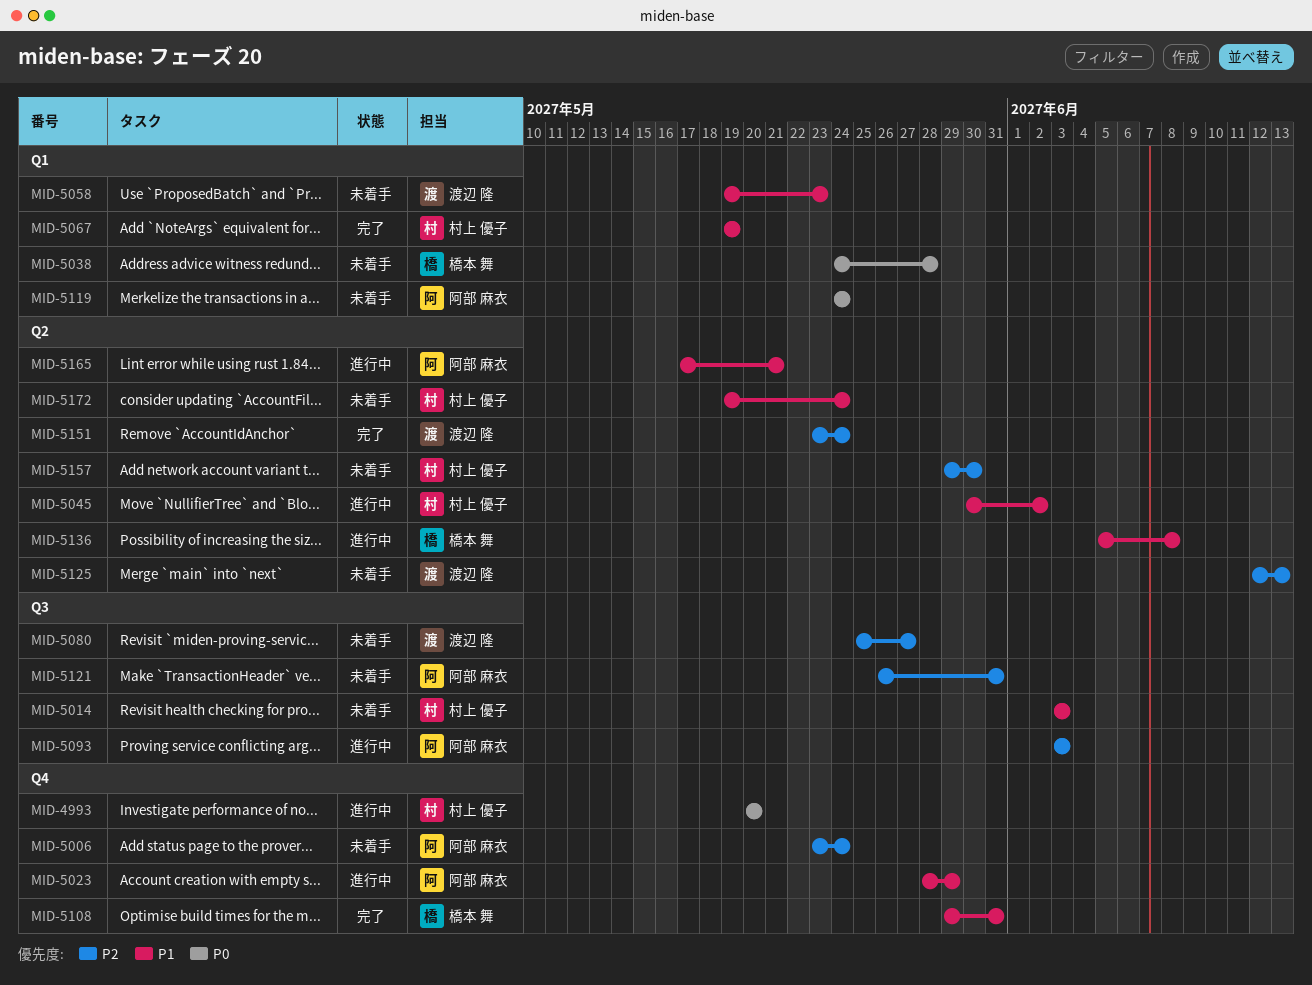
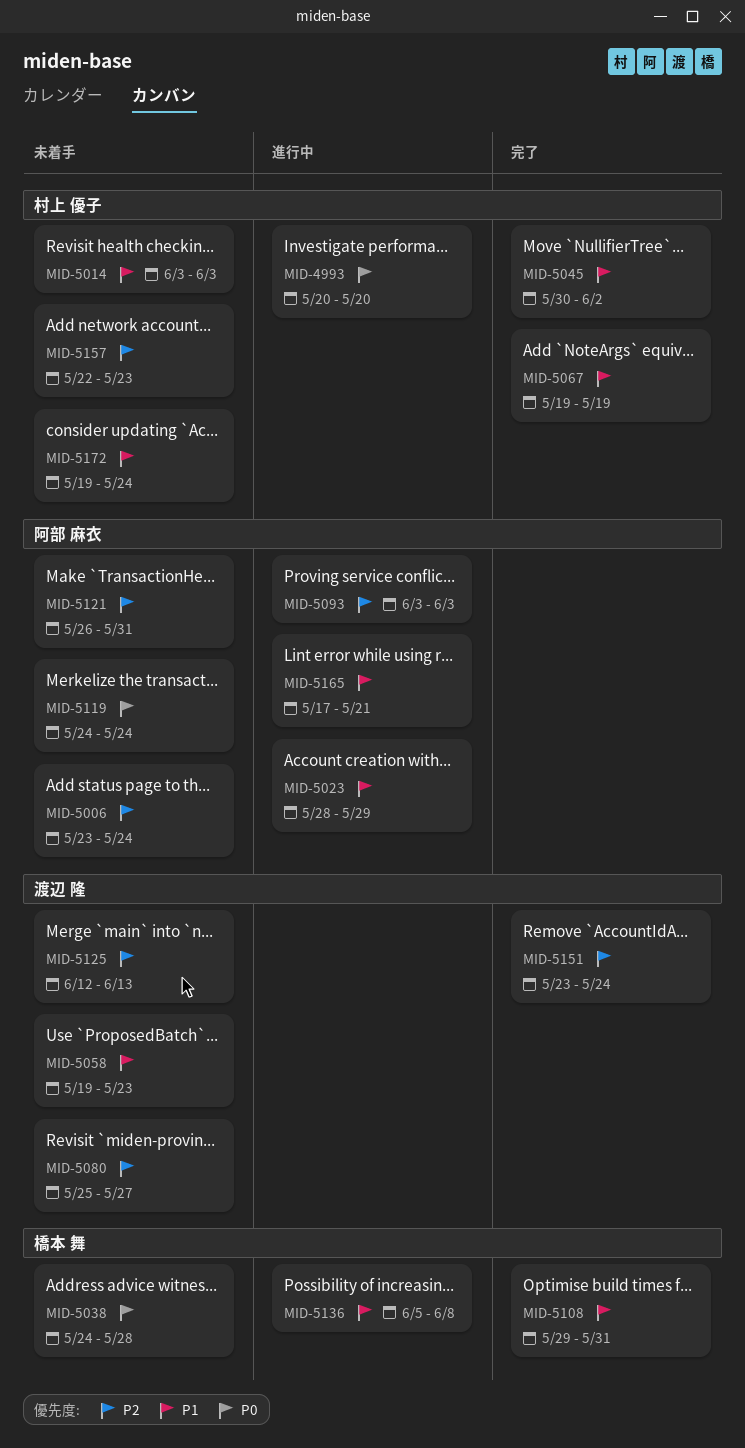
MID-5045, status: 進行中 -> 完了
MID-5157, start: May 29 -> May 22
MID-5157, due: May 30 -> May 23

